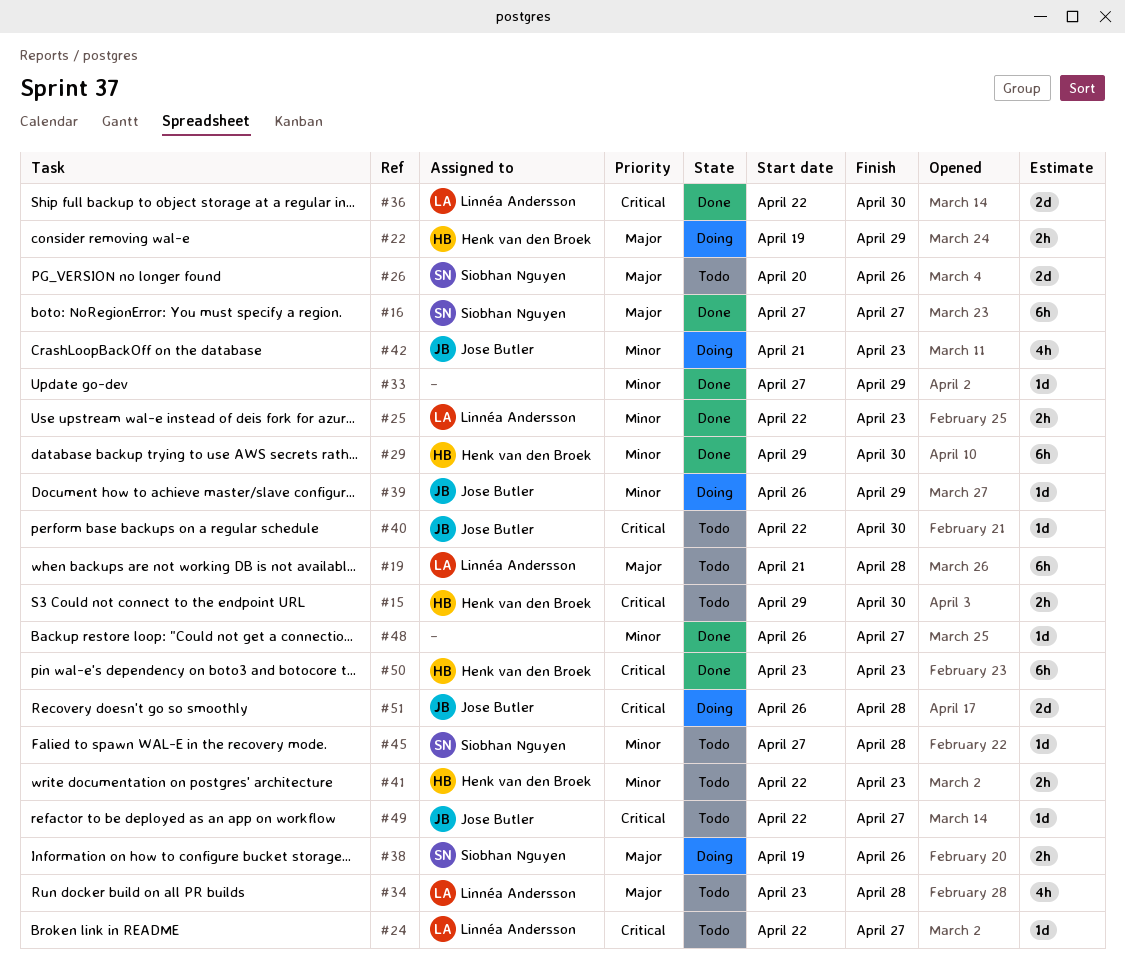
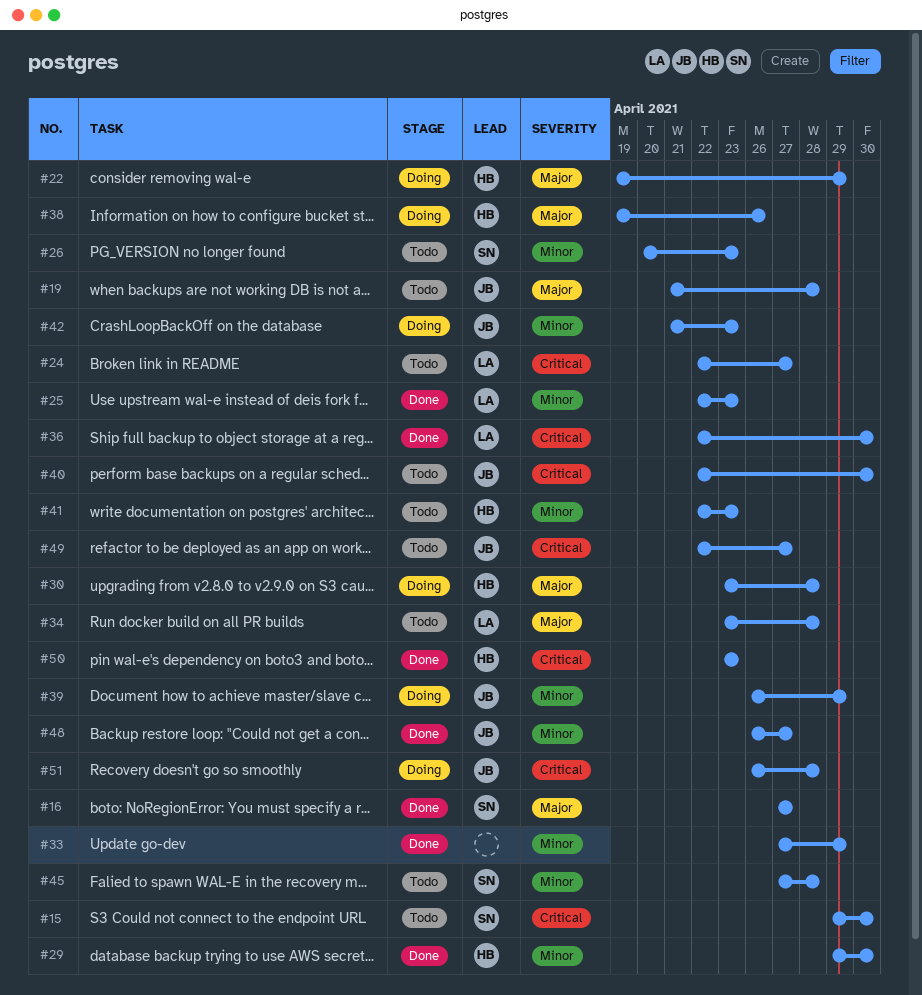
#15, owner: Henk van den Broek -> Siobhan Nguyen
#19, owner: Linnéa Andersson -> Jose Butler
#26, priority: Major -> Minor
#26, due: Apr 26 -> Apr 23
#30: none -> present
#38, owner: Siobhan Nguyen -> Henk van den Broek
#48, owner: none -> Jose Butler

